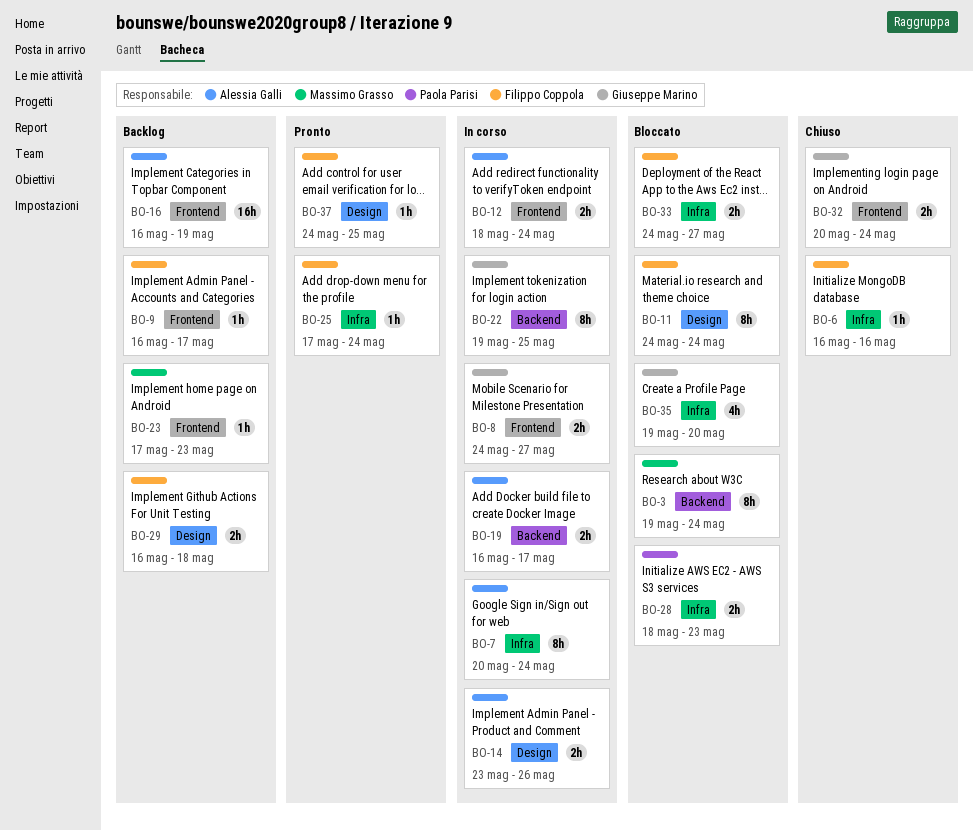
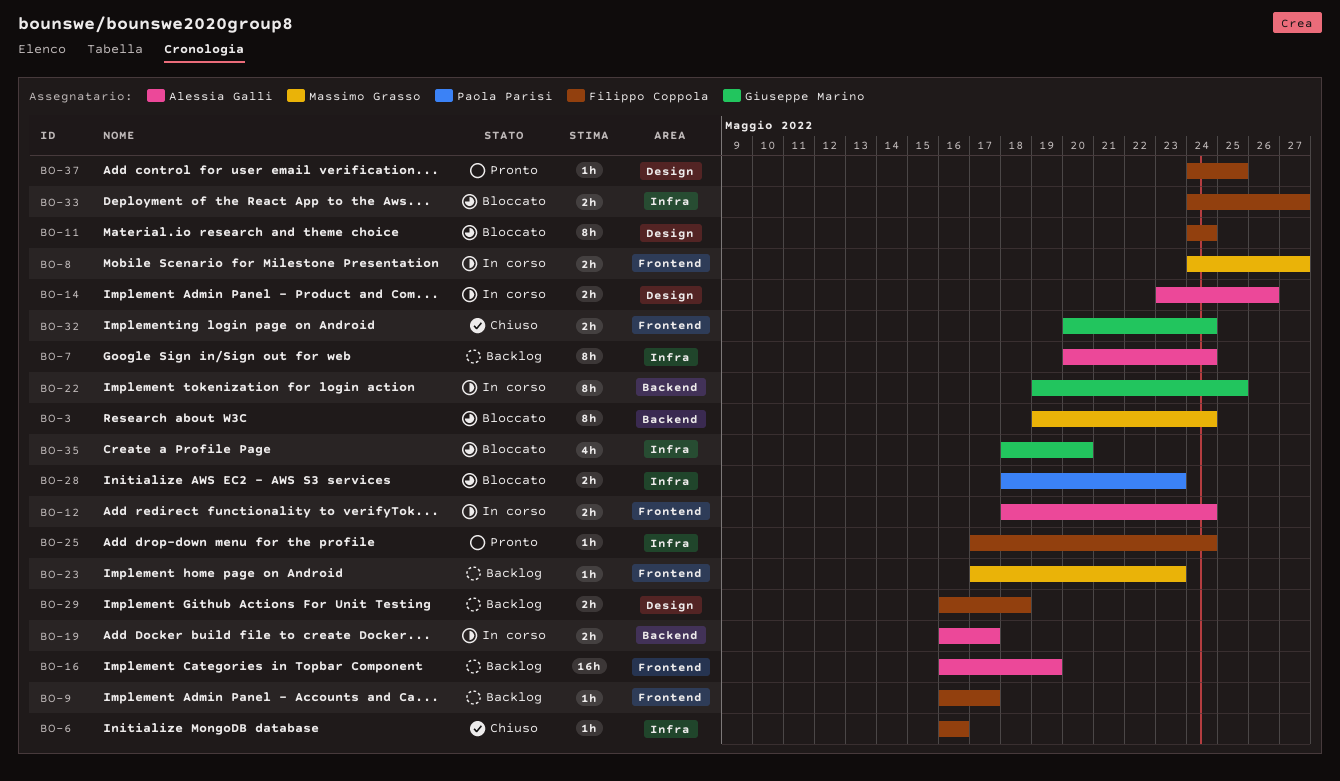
BO-7, status: In corso -> Backlog
BO-8, owner: Giuseppe Marino -> Massimo Grasso
BO-35, start: May 19 -> May 18

